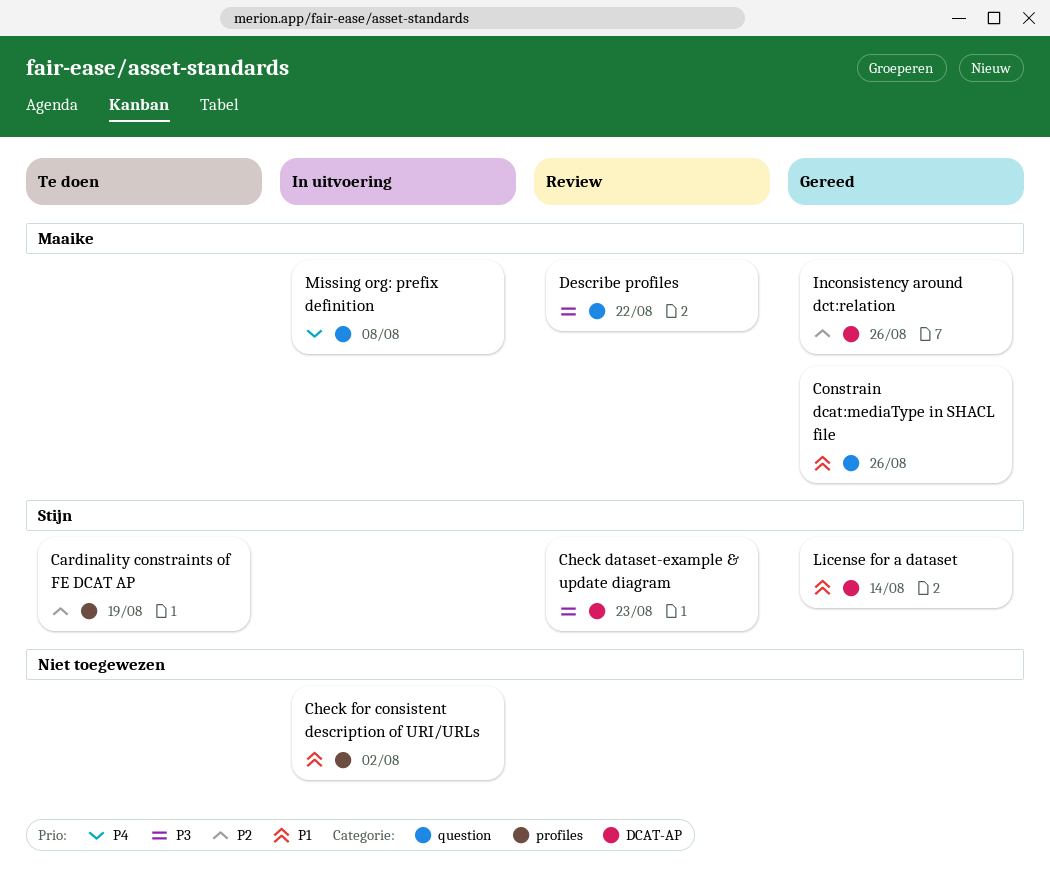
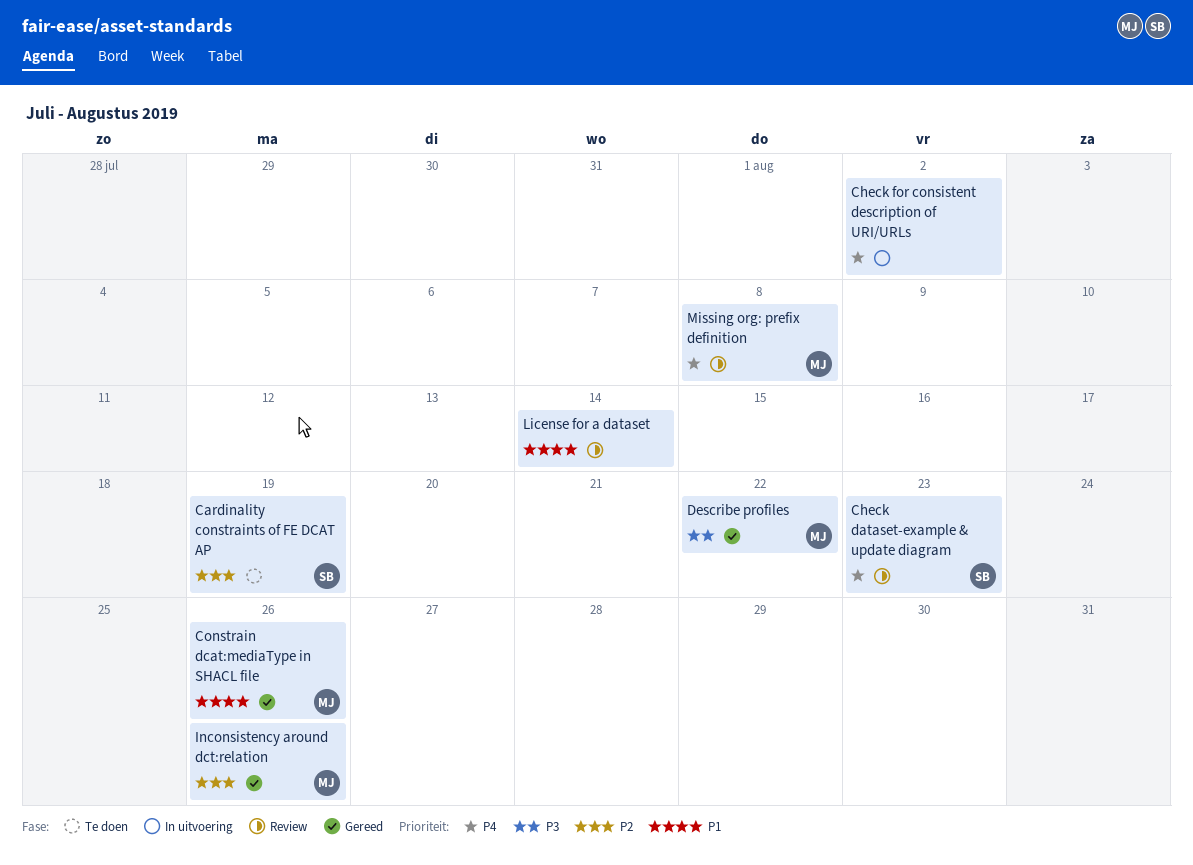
Check dataset-example & update diagram, priority: P3 -> P4
Check for consistent description of URI/URLs, priority: P1 -> P4
Describe profiles, status: Review -> Gereed
License for a dataset, status: Gereed -> Review
License for a dataset, owner: Stijn -> none
Missing org: prefix definition, status: In uitvoering -> Review

